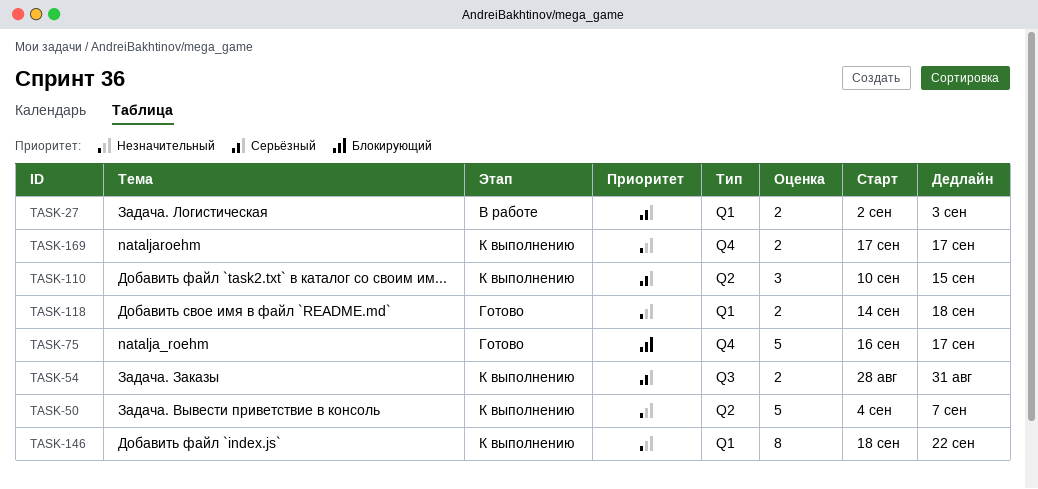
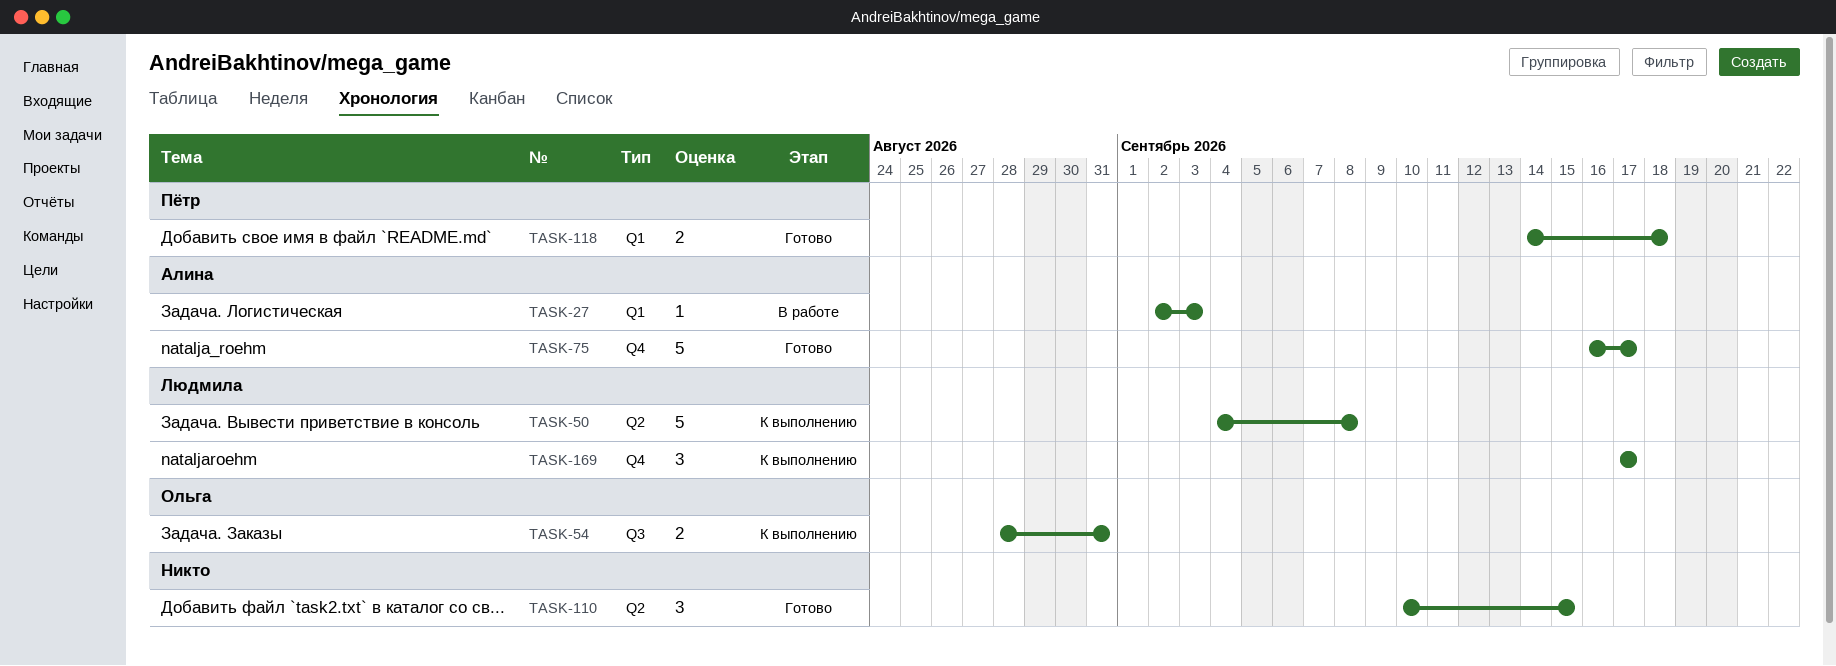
TASK-27, estimate: 2 -> 1
TASK-50, due: Sep 7 -> Sep 8
TASK-110, status: К выполнению -> Готово
TASK-146: present -> none
TASK-169, estimate: 2 -> 3

